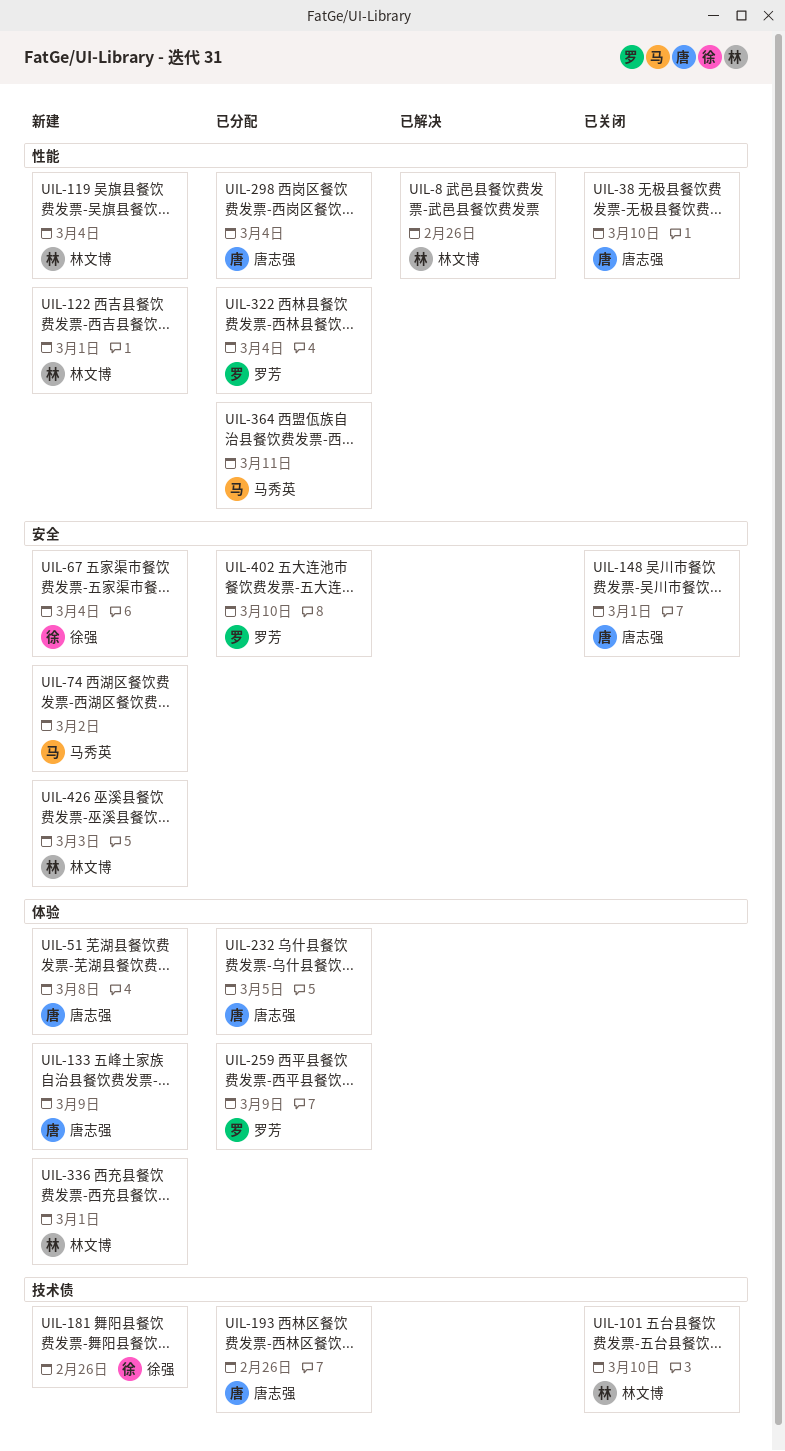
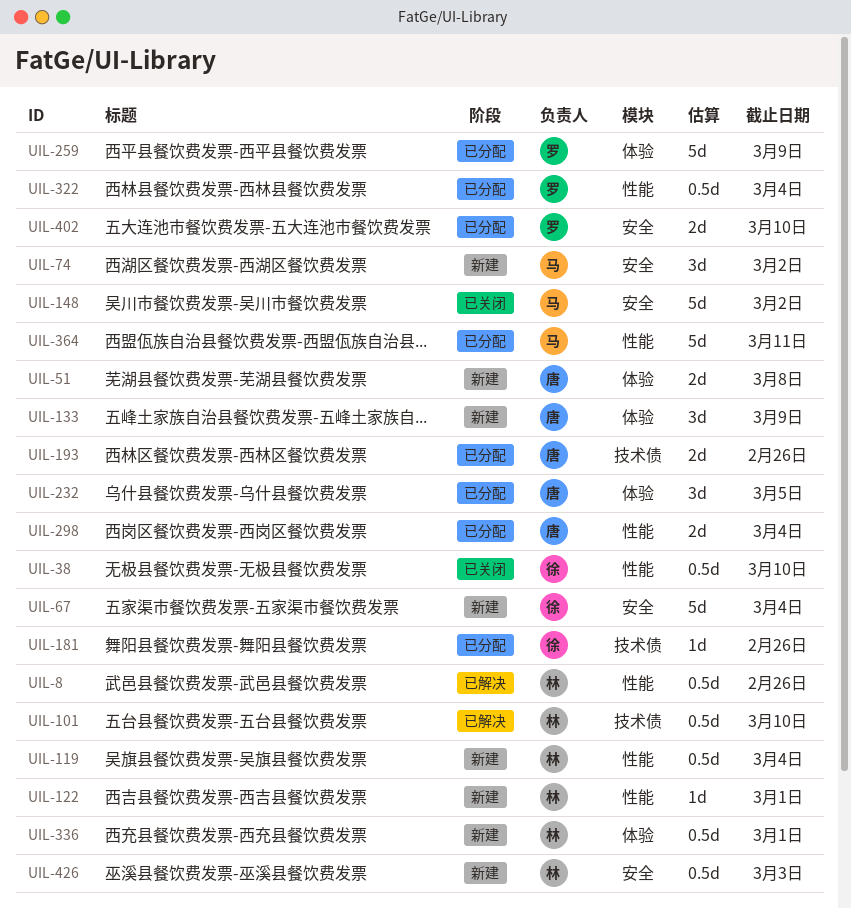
UIL-38, owner: 唐志强 -> 徐强
UIL-101, status: 已关闭 -> 已解决
UIL-148, owner: 唐志强 -> 马秀英
UIL-148, due: Mar 1 -> Mar 2
UIL-181, status: 新建 -> 已分配

